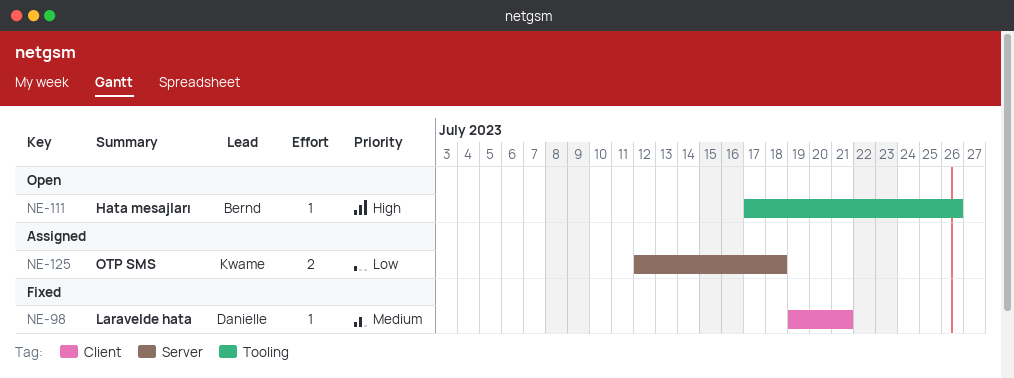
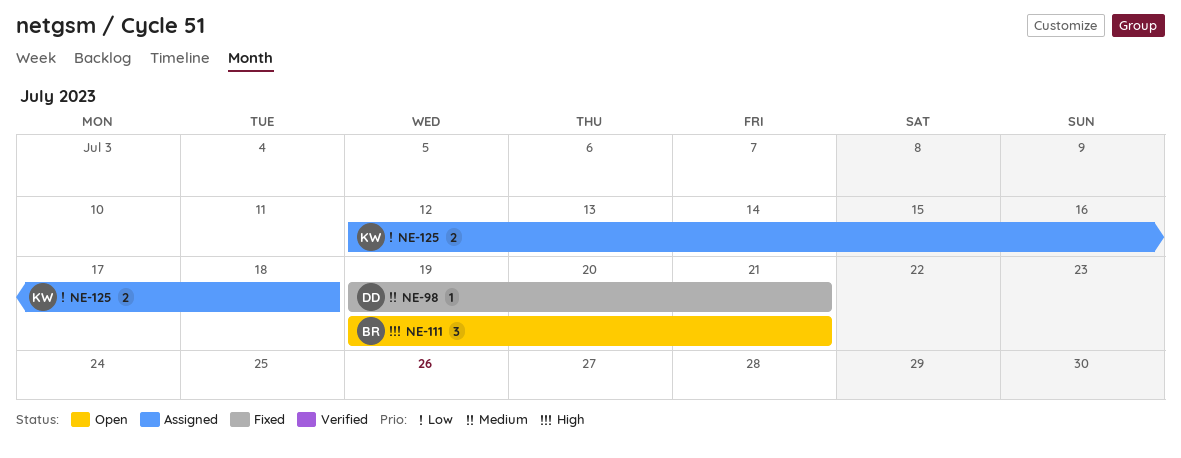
NE-111, estimate: 1 -> 3
NE-111, start: Jul 17 -> Jul 19
NE-111, due: Jul 26 -> Jul 21

